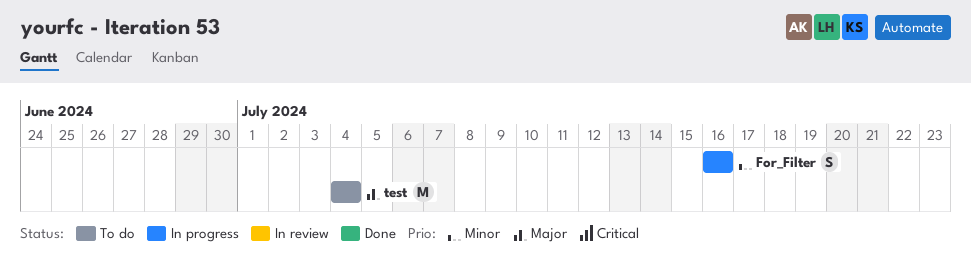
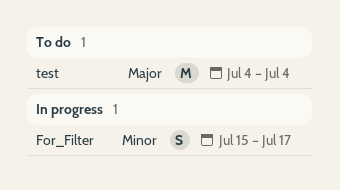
For_Filter, start: Jul 16 -> Jul 15
For_Filter, due: Jul 16 -> Jul 17

